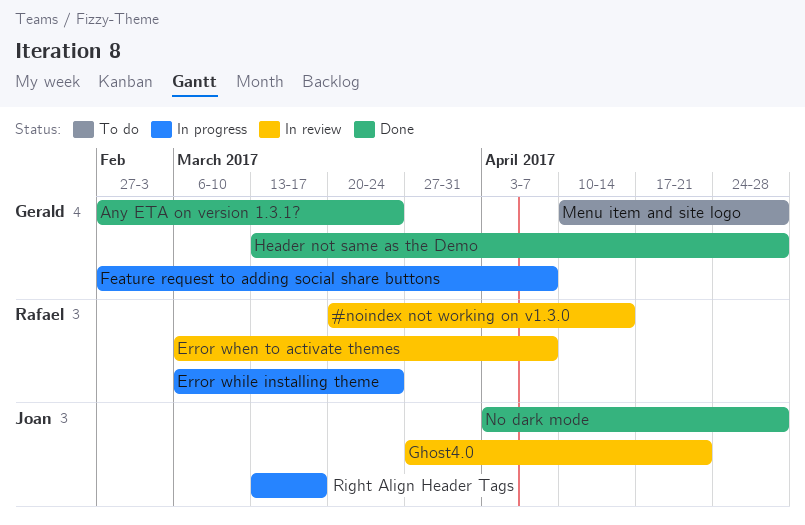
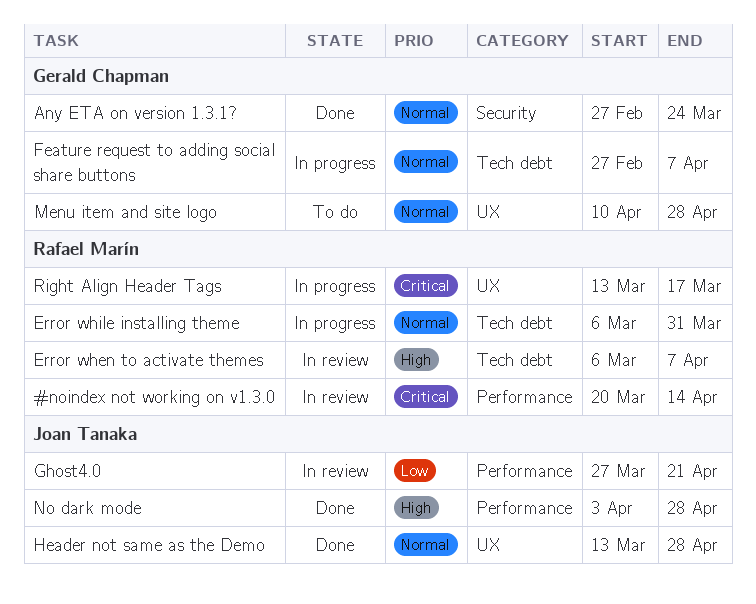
Error while installing theme, due: Mar 24 -> Mar 31
Header not same as the Demo, owner: Gerald Chapman -> Joan Tanaka
Right Align Header Tags, owner: Joan Tanaka -> Rafael Marín

